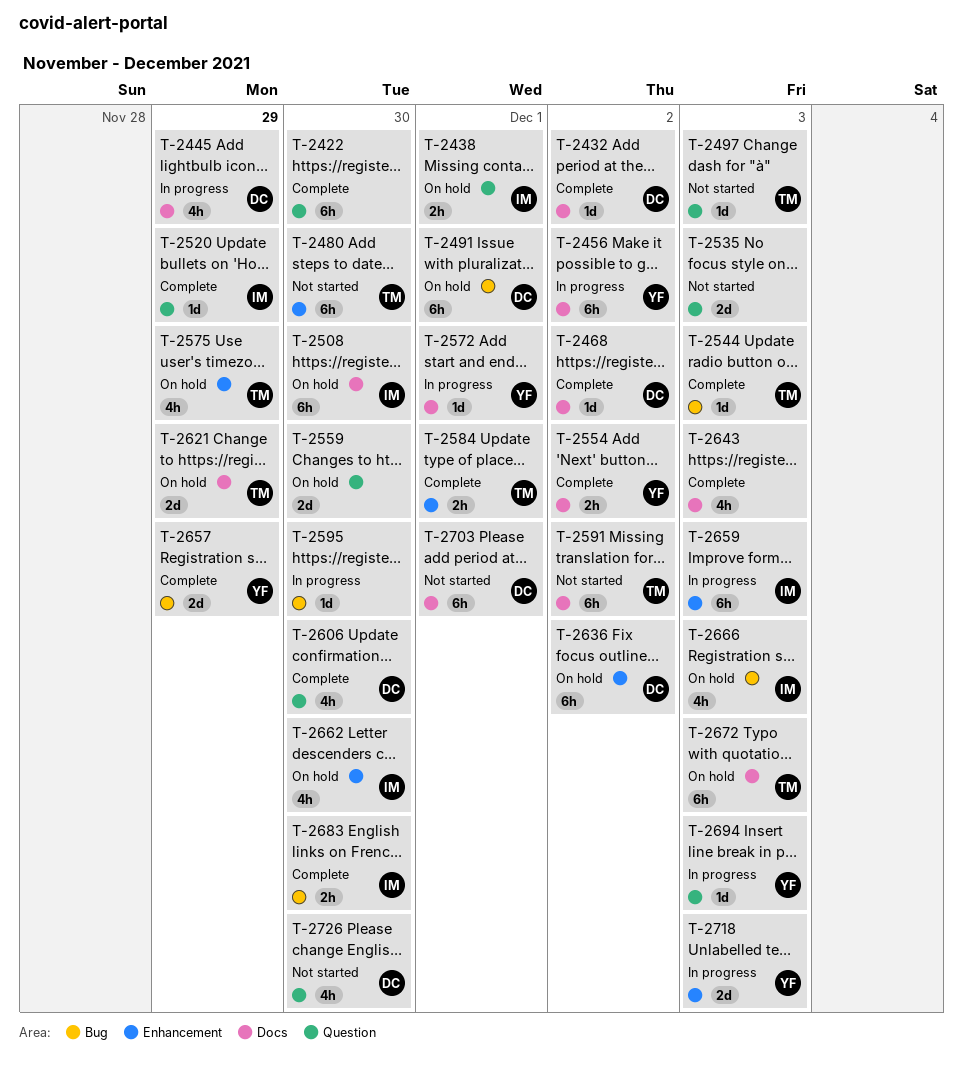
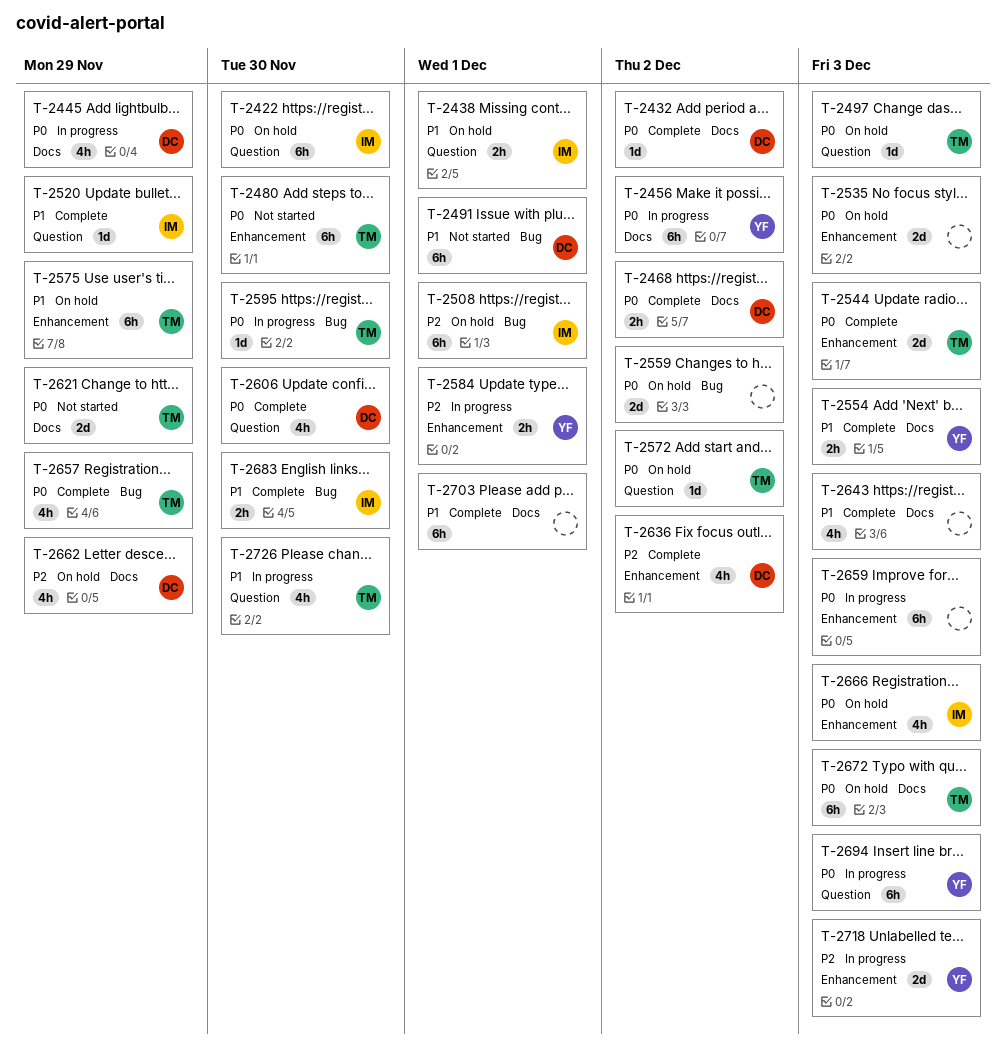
T-2422, status: Complete -> On hold
T-2422, owner: none -> IM
T-2468, estimate: 1d -> 2h
T-2491, status: On hold -> Not started
T-2497, status: Not started -> On hold
T-2508, label: Docs -> Bug
T-2508, due: Nov 30 -> Dec 1
T-2535, status: Not started -> On hold
T-2535, label: Question -> Enhancement
T-2544, label: Bug -> Enhancement
T-2544, estimate: 1d -> 2d
T-2554, due: Dec 2 -> Dec 3
T-2559, label: Question -> Bug
T-2559, due: Nov 30 -> Dec 2
T-2572, status: In progress -> On hold
T-2572, owner: YF -> TM
T-2572, label: Docs -> Question
T-2572, due: Dec 1 -> Dec 2
T-2575, estimate: 4h -> 6h
T-2584, status: Complete -> In progress
T-2584, owner: TM -> YF
T-2591: present -> none
T-2595, owner: none -> TM
T-2621, status: On hold -> Not started
T-2636, status: On hold -> Complete
T-2636, estimate: 6h -> 4h
T-2657, owner: YF -> TM
T-2657, estimate: 2d -> 4h
T-2659, owner: IM -> none
T-2662, owner: IM -> DC
T-2662, label: Enhancement -> Docs
T-2662, due: Nov 30 -> Nov 29
T-2666, label: Bug -> Enhancement
T-2694, estimate: 1d -> 6h
T-2703, status: Not started -> Complete
T-2703, owner: DC -> none
T-2726, status: Not started -> In progress
T-2726, owner: DC -> TM

